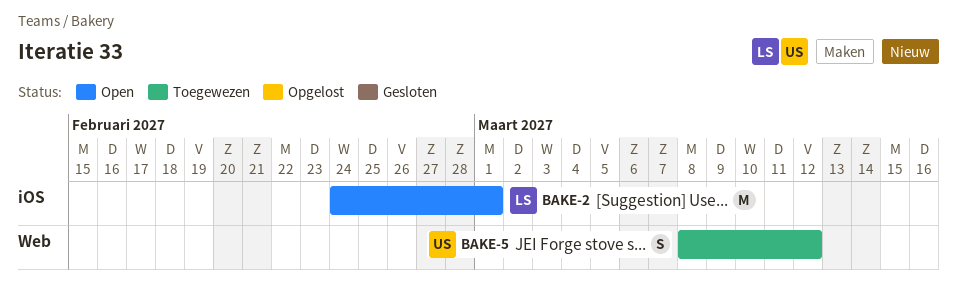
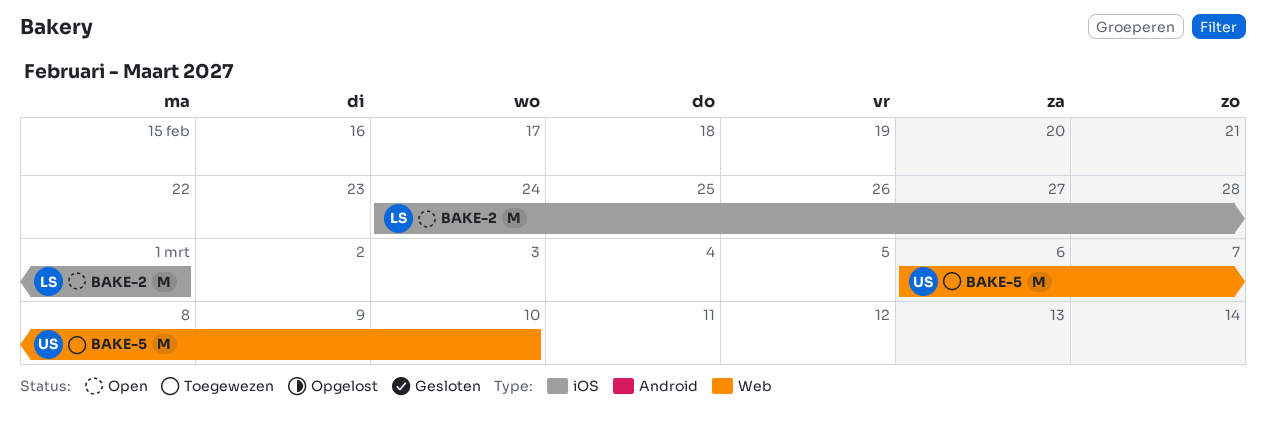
BAKE-5, estimate: S -> M
BAKE-5, start: Mar 8 -> Mar 6
BAKE-5, due: Mar 12 -> Mar 10

